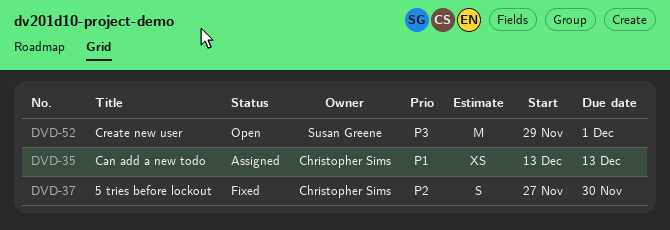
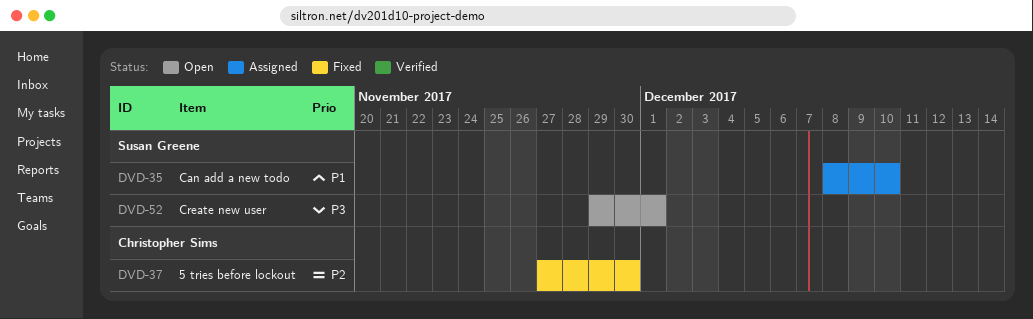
DVD-35, owner: Christopher Sims -> Susan Greene
DVD-35, start: Dec 13 -> Dec 8
DVD-35, due: Dec 13 -> Dec 10

